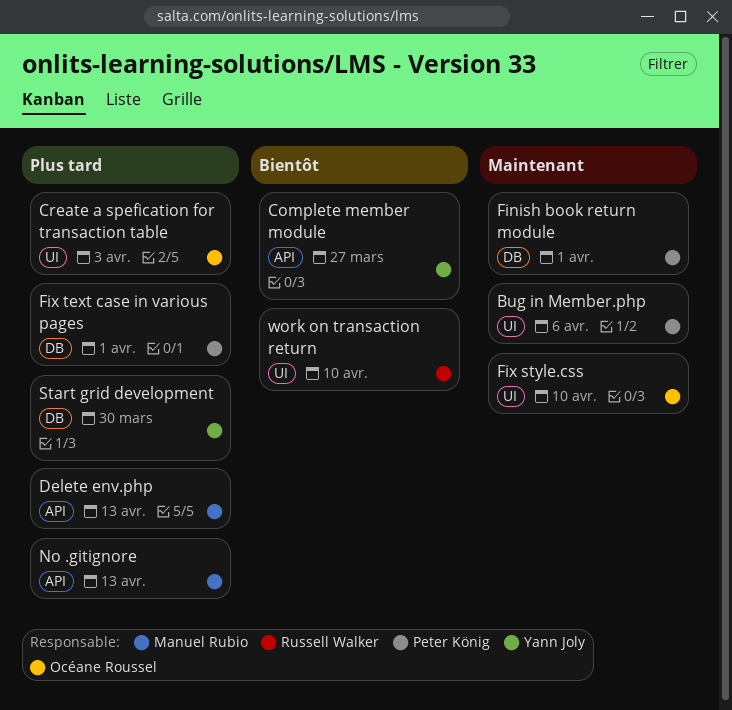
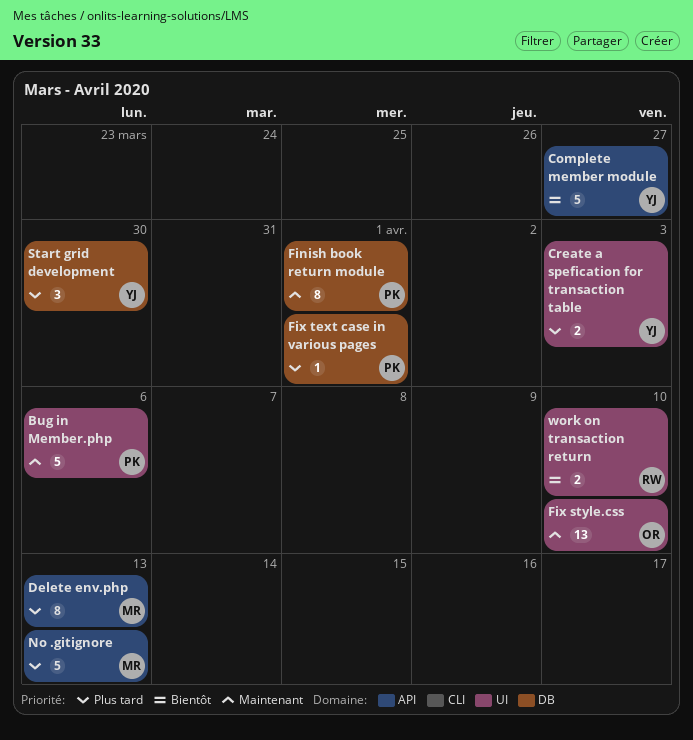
Create a spefication for transaction table, owner: Océane Roussel -> Yann Joly

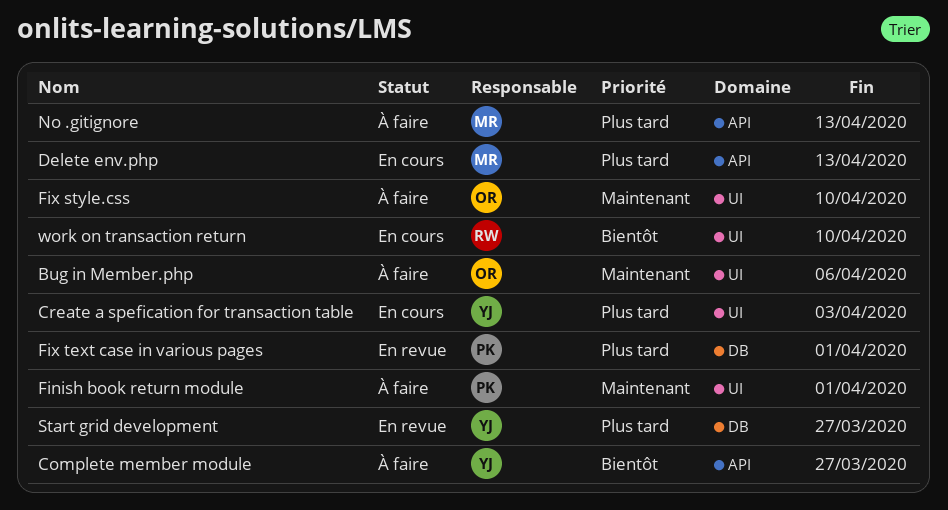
Bug in Member.php, owner: PK -> OR
Finish book return module, label: DB -> UI
Start grid development, due: Mar 30 -> Mar 27

